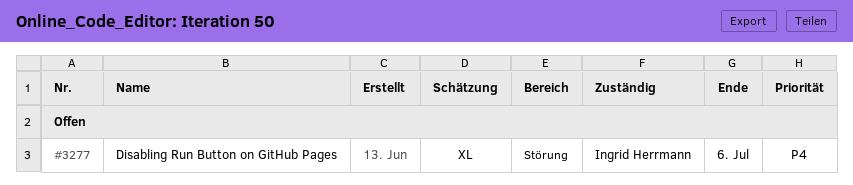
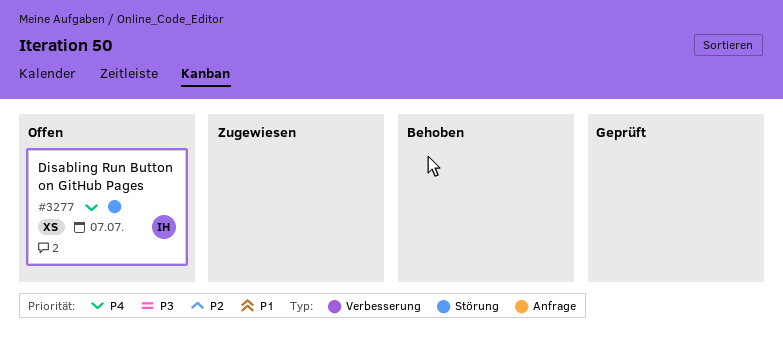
#3277, estimate: XL -> XS
#3277, due: Jul 6 -> Jul 7

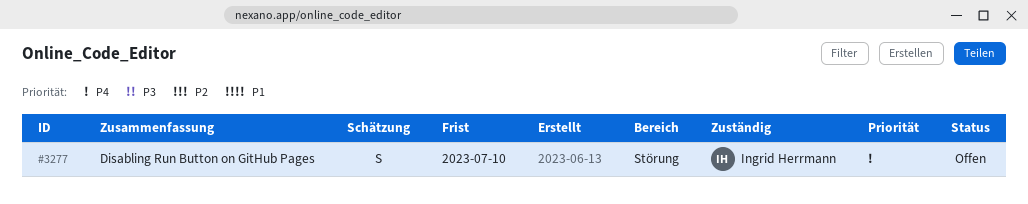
#3277, estimate: XS -> S
#3277, due: Jul 7 -> Jul 10

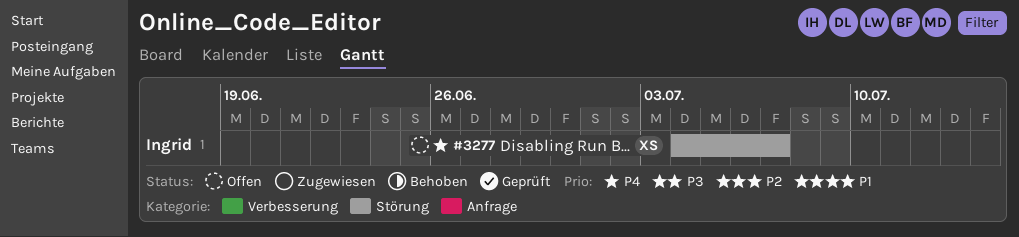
#3277, estimate: S -> XS
#3277, due: Jul 10 -> Jul 7

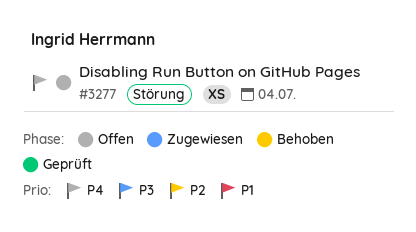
#3277, due: Jul 7 -> Jul 4

